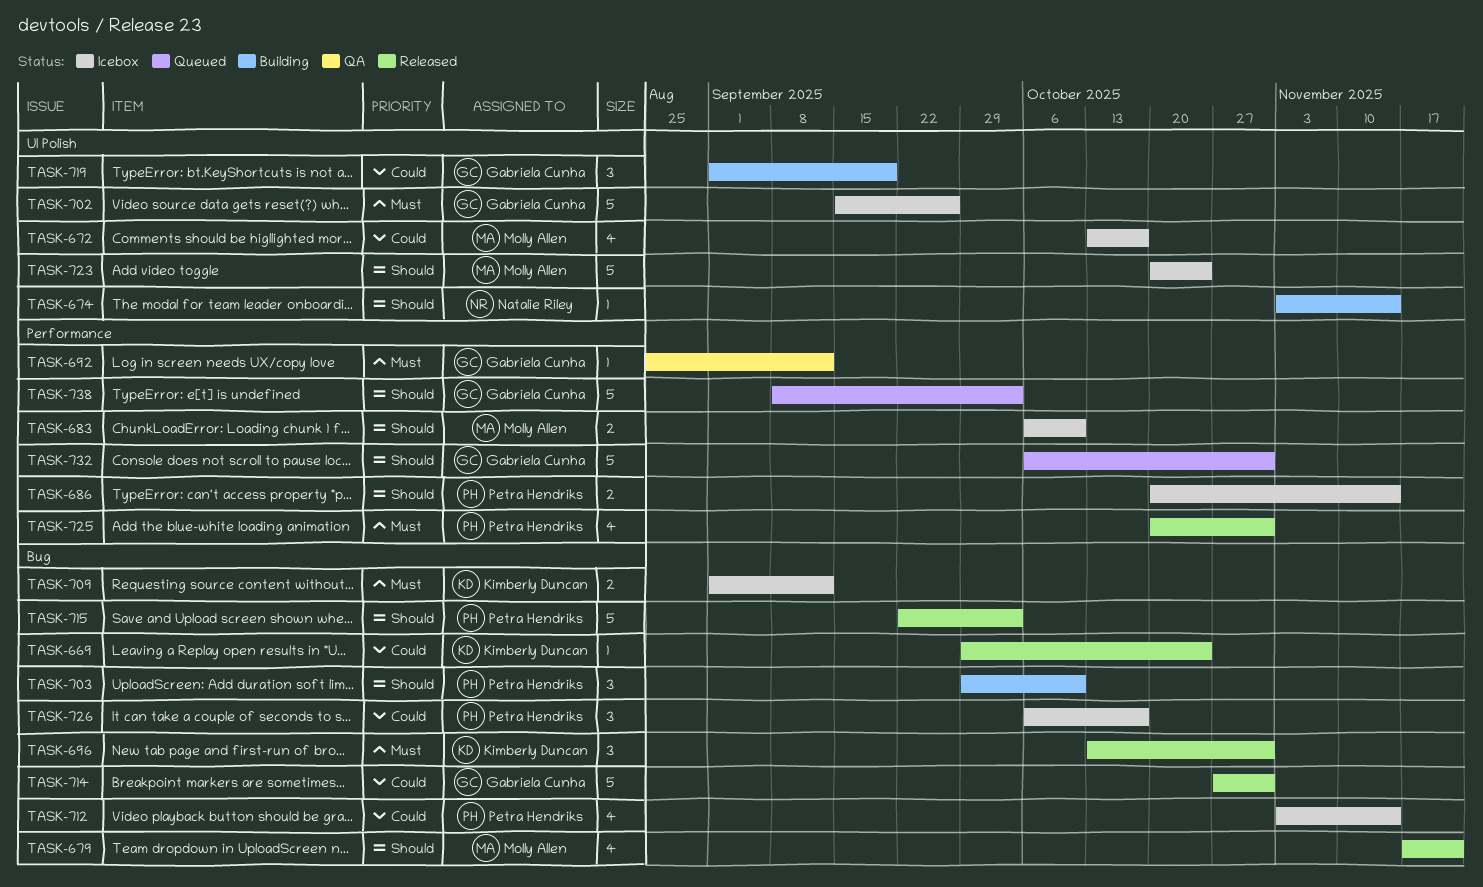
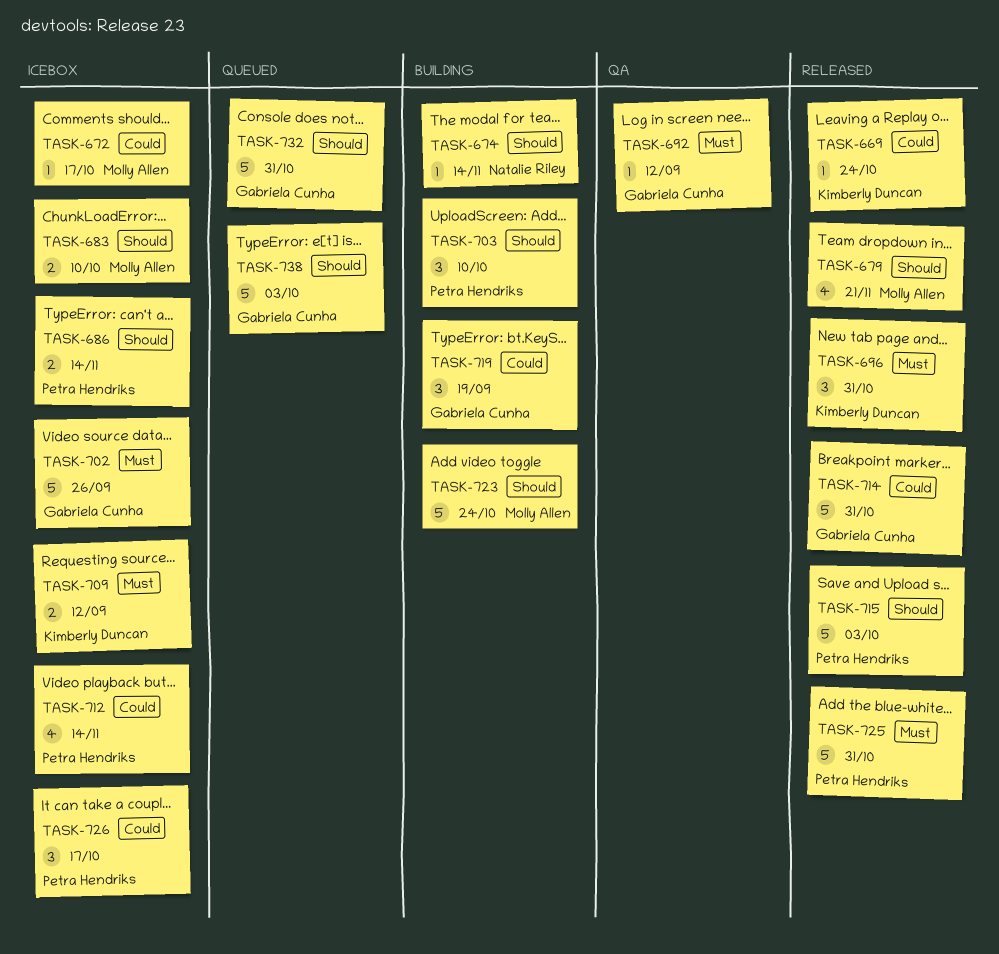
TASK-672, estimate: 4 -> 1
TASK-723, status: Icebox -> Building
TASK-725, estimate: 4 -> 5

